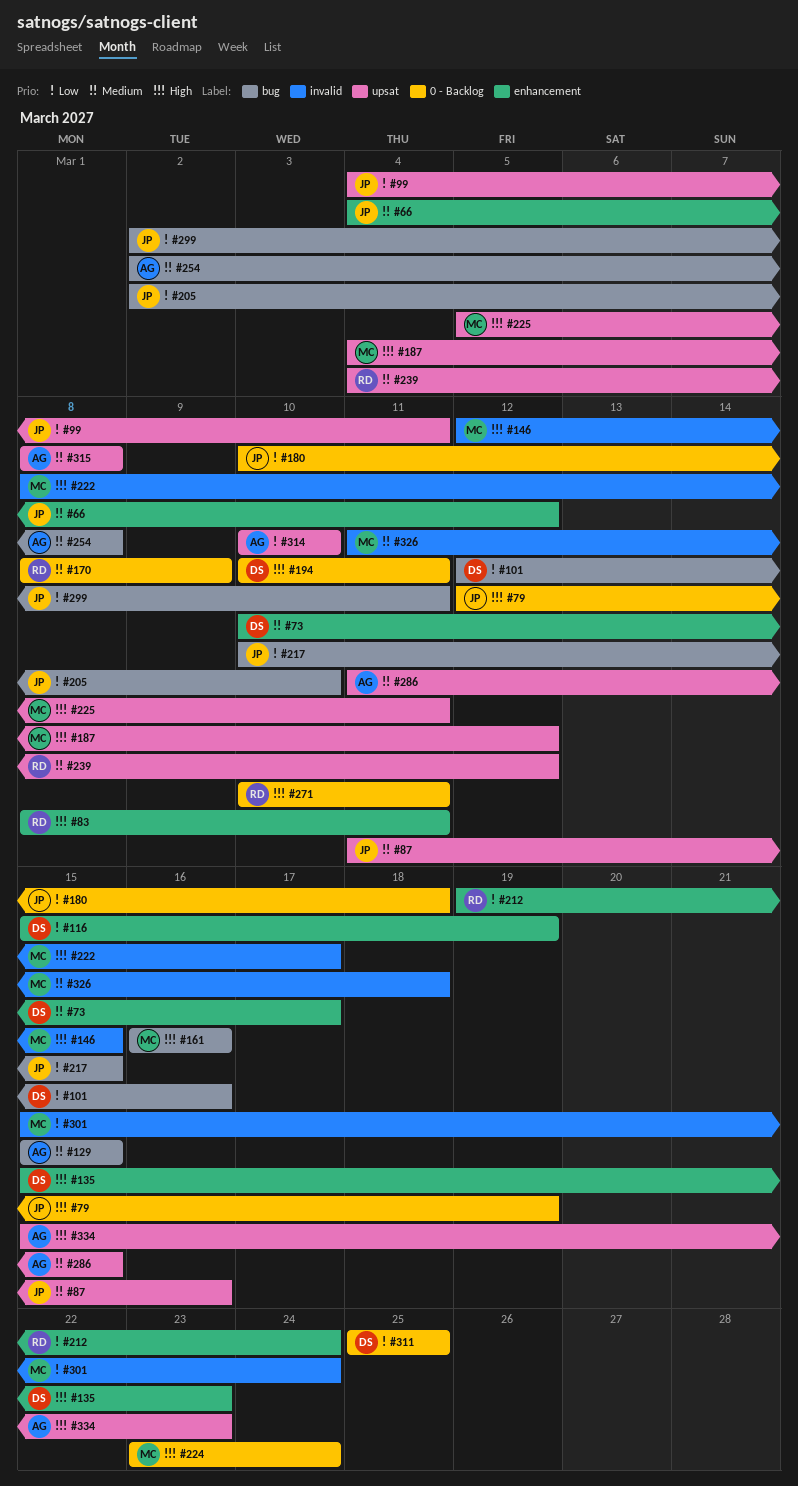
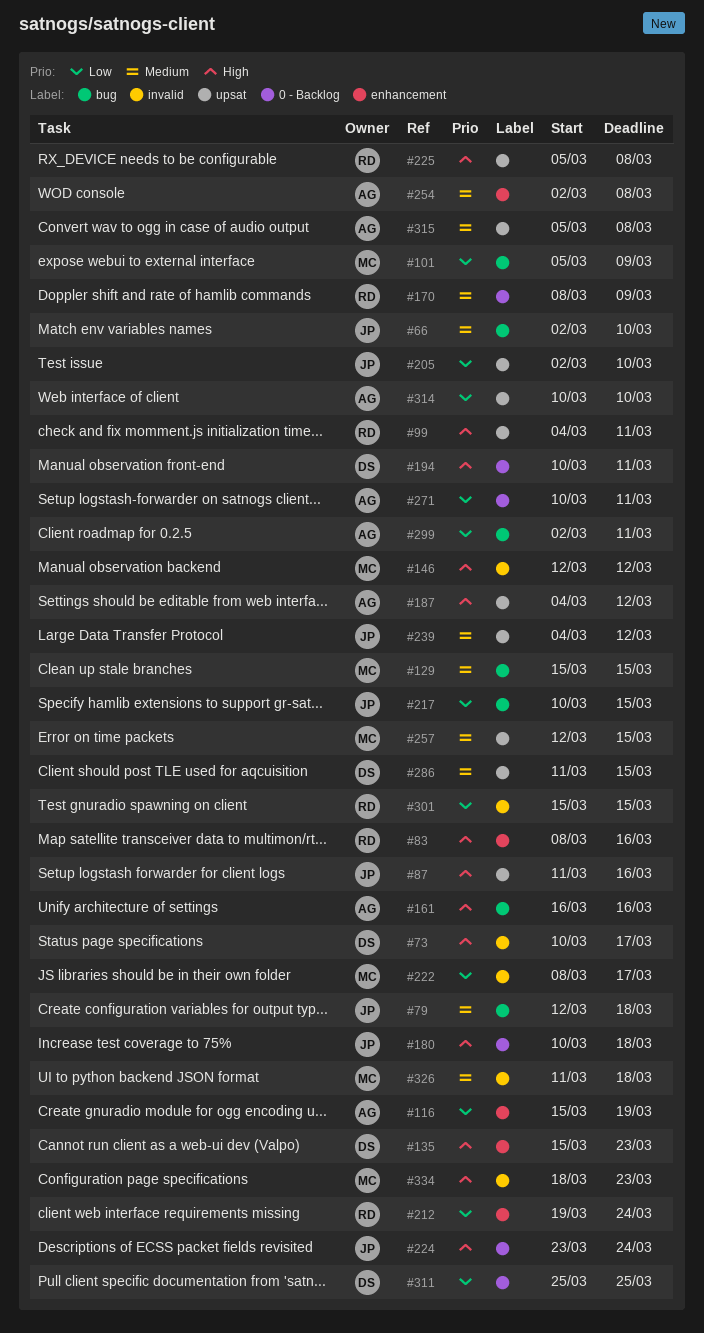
#66, label: enhancement -> bug
#66, start: Mar 4 -> Mar 2
#66, due: Mar 12 -> Mar 10
#73, priority: Medium -> High
#73, label: enhancement -> invalid
#79, priority: High -> Medium
#79, label: 0 - Backlog -> bug
#79, due: Mar 19 -> Mar 18
#83, due: Mar 11 -> Mar 16
#87, priority: Medium -> High
#99, owner: JP -> RD
#99, priority: Low -> High
#101, owner: DS -> MC
#101, start: Mar 12 -> Mar 5
#101, due: Mar 16 -> Mar 9
#116, owner: DS -> AG
#129, owner: AG -> MC
#146, due: Mar 15 -> Mar 12
#161, owner: MC -> AG
#180, priority: Low -> High
#187, owner: MC -> AG
#205, label: bug -> upsat
#222, priority: High -> Low
#224, owner: MC -> JP
#225, owner: MC -> RD
#225, due: Mar 11 -> Mar 8
#239, owner: RD -> JP
#254, label: bug -> enhancement
#257: none -> present
#271, owner: RD -> AG
#271, priority: High -> Low
#286, owner: AG -> DS
#299, owner: JP -> AG
#301, owner: MC -> RD
#301, due: Mar 24 -> Mar 15
#315, start: Mar 8 -> Mar 5
#334, owner: AG -> MC
#334, label: upsat -> invalid
#334, start: Mar 15 -> Mar 18

